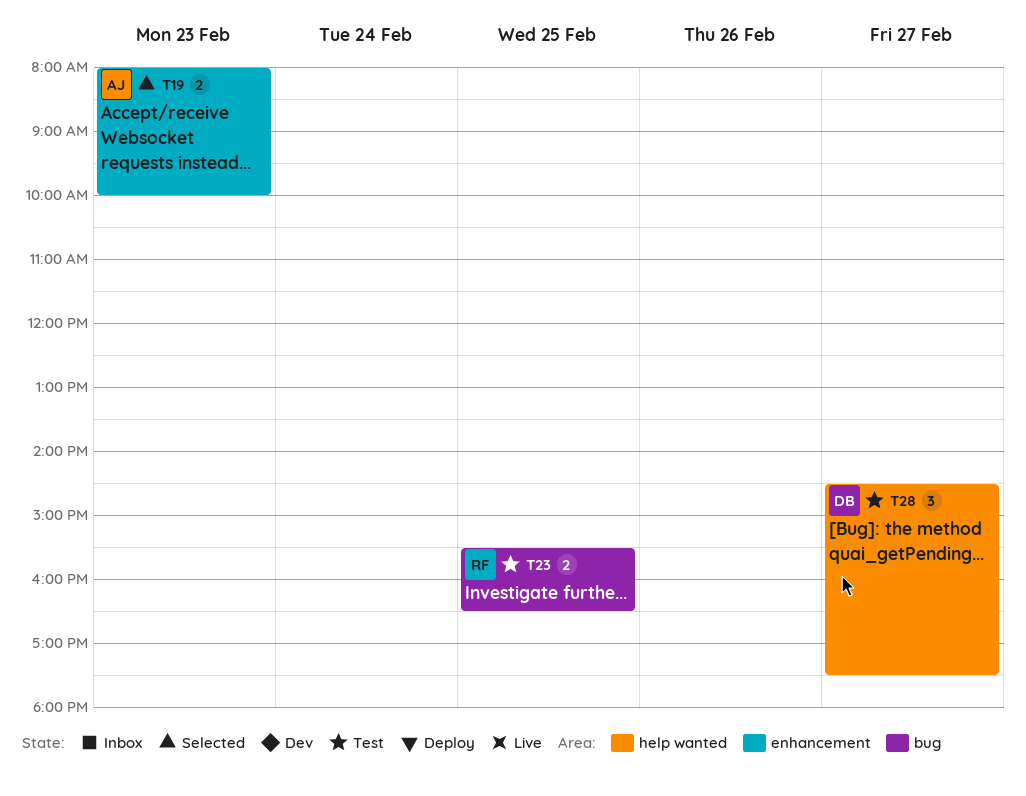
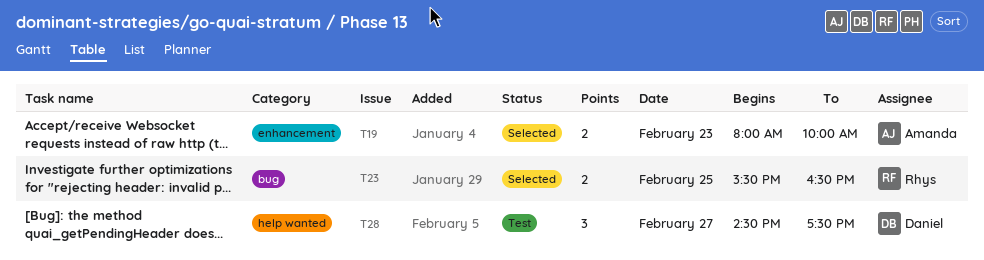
T23, status: Test -> Selected

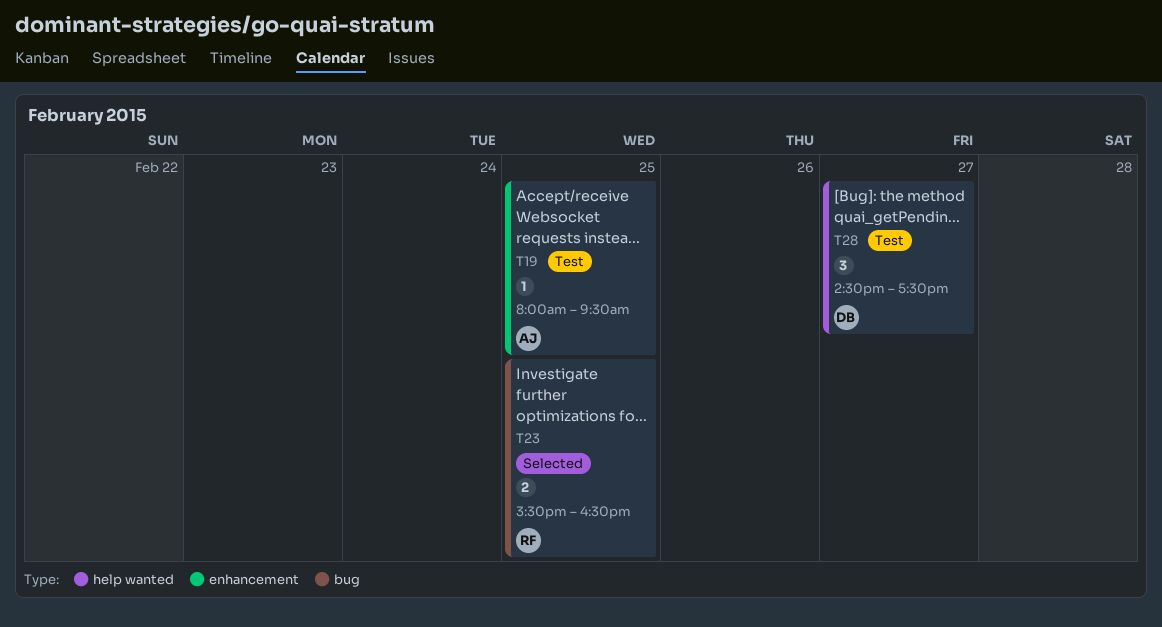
T19, status: Selected -> Test
T19, estimate: 2 -> 1
T19, day: Feb 23 -> Feb 25
T19, ends: 10:00 -> 09:30

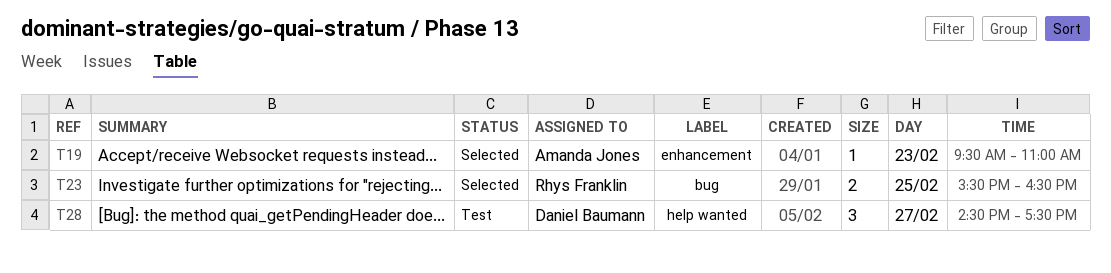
T19, status: Test -> Selected
T19, day: Feb 25 -> Feb 23
T19, begins: 08:00 -> 09:30
T19, ends: 09:30 -> 11:00

